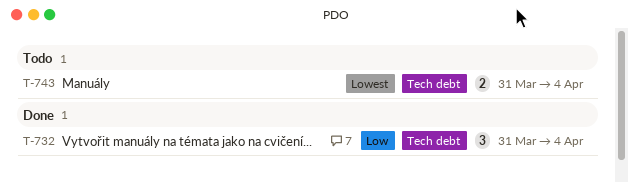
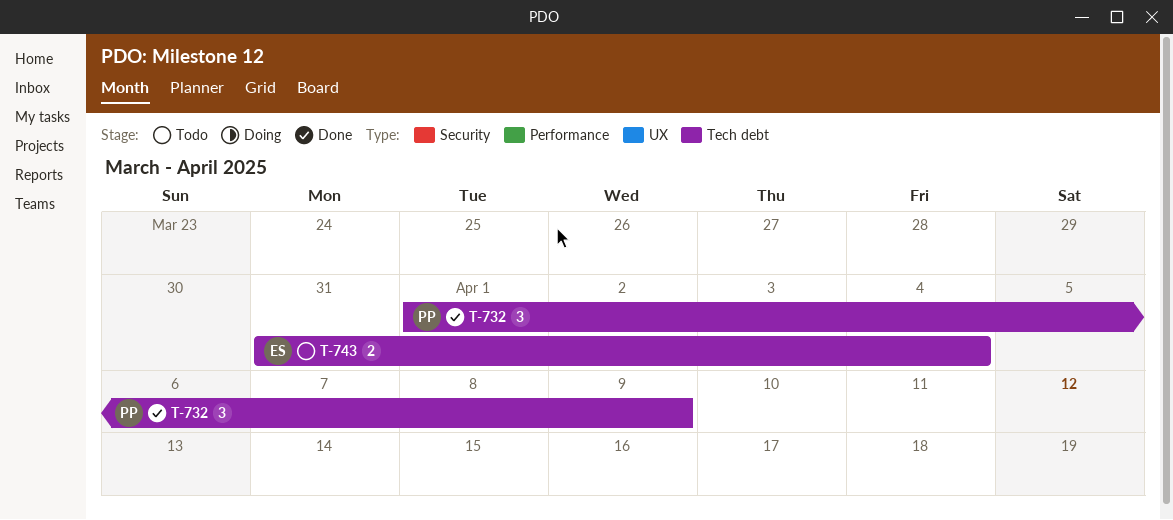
T-732, start: Mar 31 -> Apr 1
T-732, due: Apr 4 -> Apr 9

